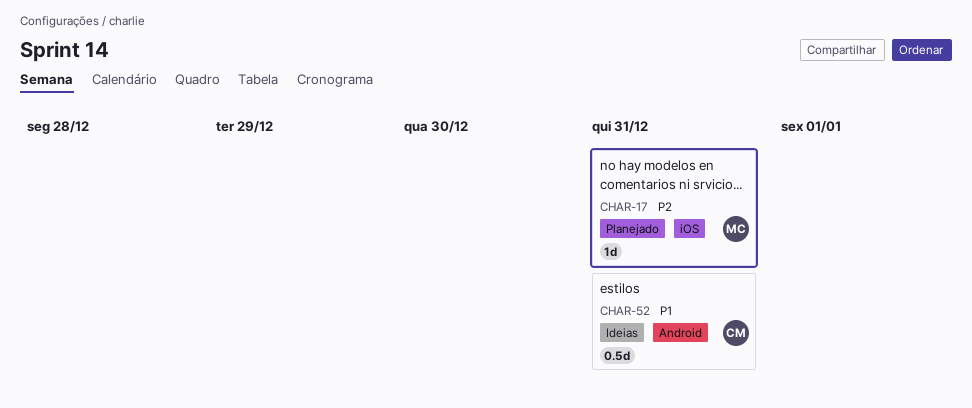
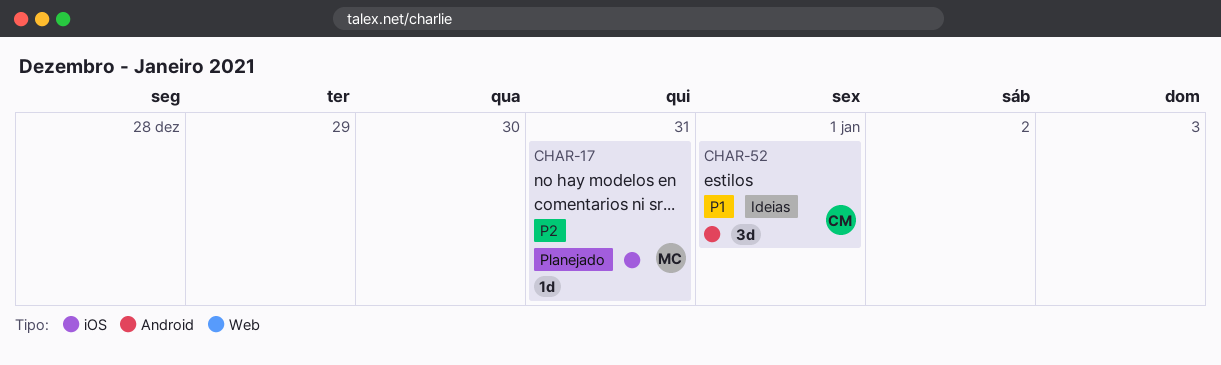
CHAR-52, estimate: 0.5d -> 3d
CHAR-52, due: Dec 31 -> Jan 1

